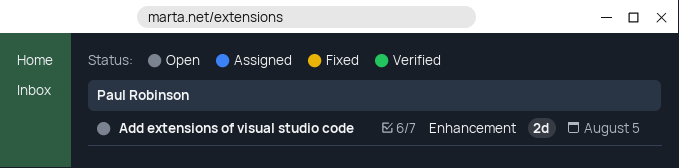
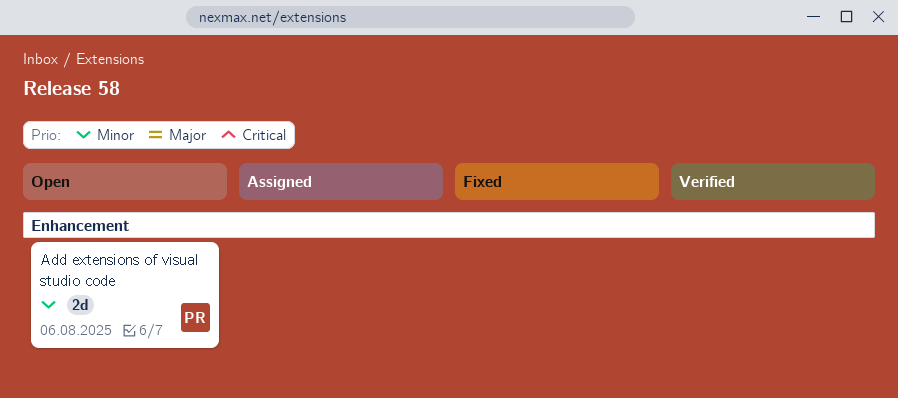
Add extensions of visual studio code, due: Aug 5 -> Aug 6

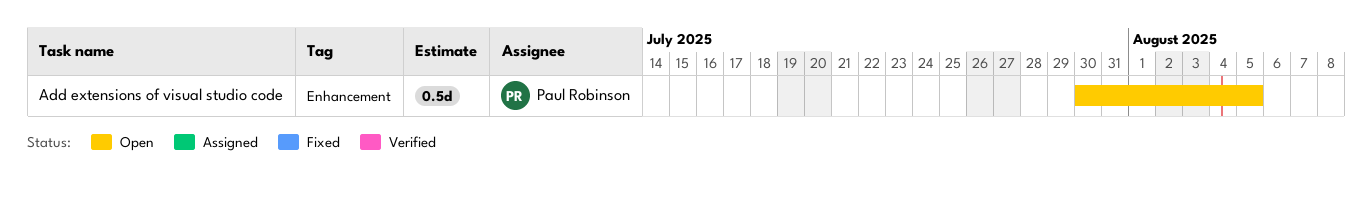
Add extensions of visual studio code, estimate: 2d -> 0.5d
Add extensions of visual studio code, due: Aug 6 -> Aug 5

